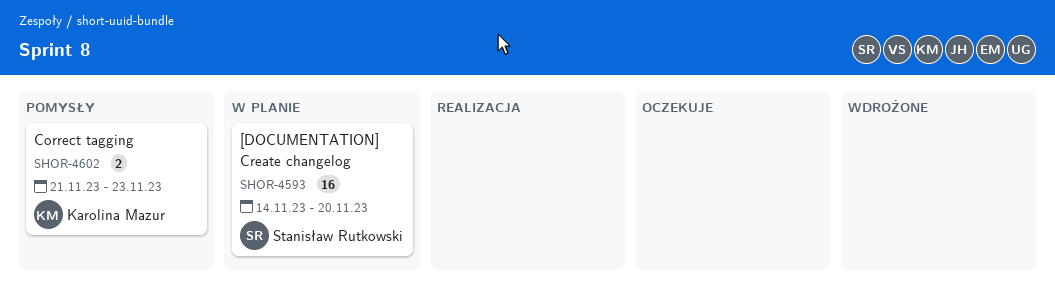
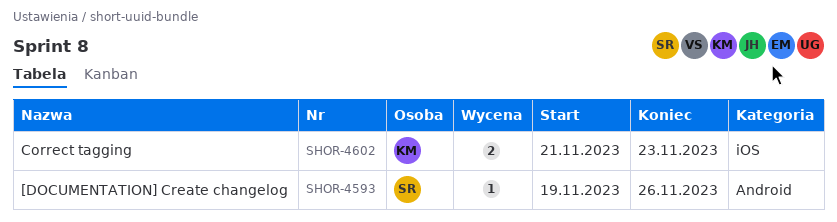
SHOR-4593, estimate: 16 -> 1
SHOR-4593, start: Nov 14 -> Nov 19
SHOR-4593, due: Nov 20 -> Nov 26

